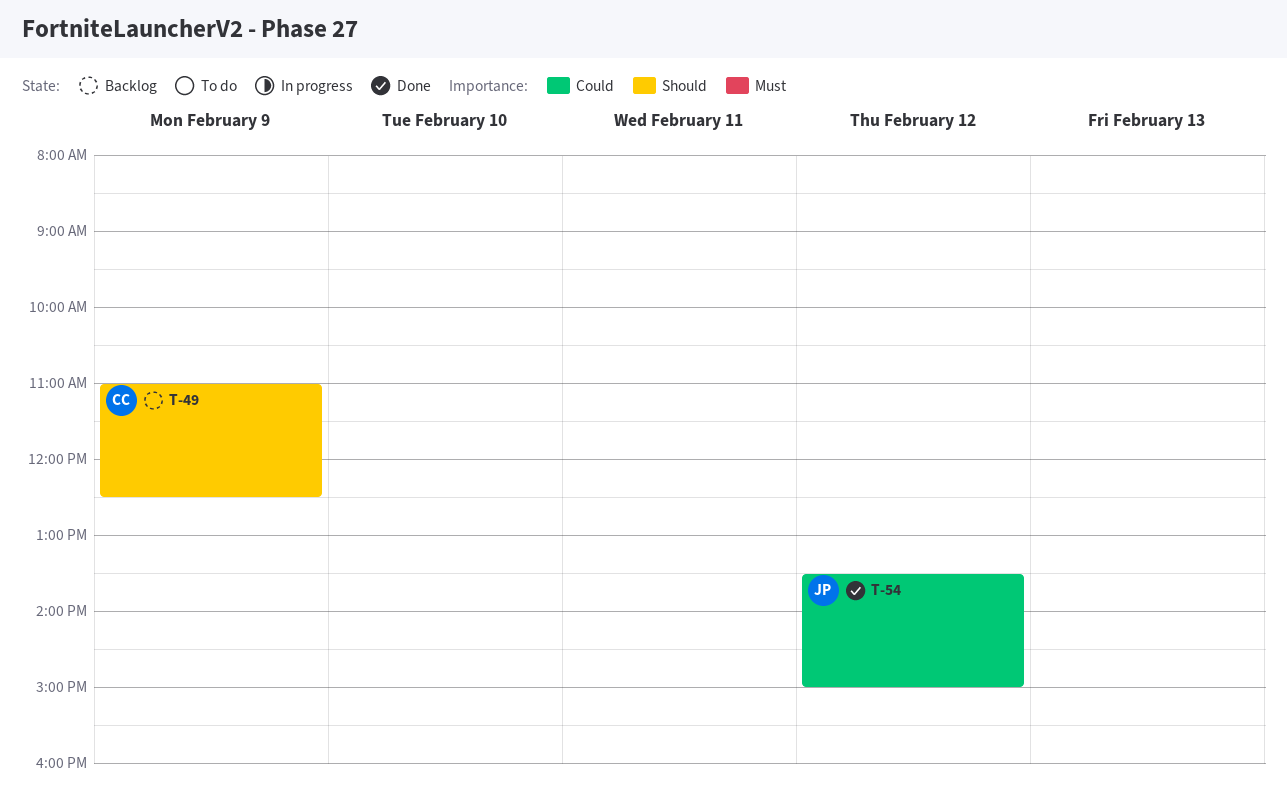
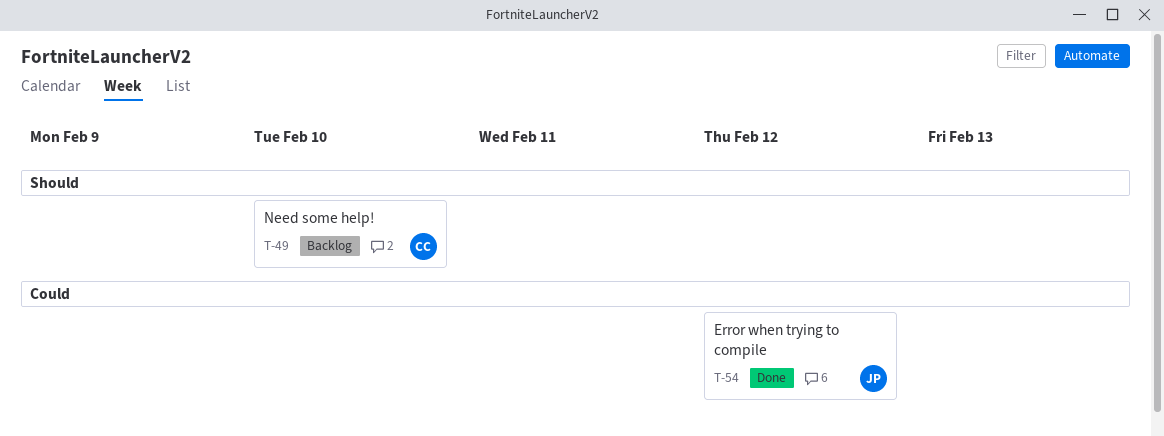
T-49, day: Feb 9 -> Feb 10

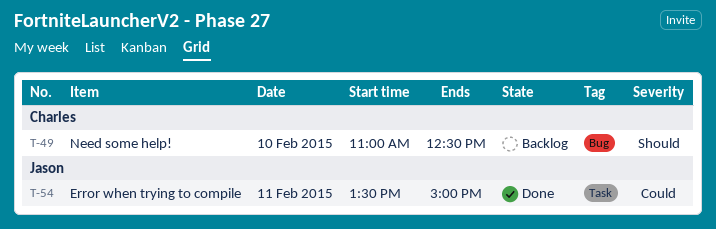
T-54, day: Feb 12 -> Feb 11

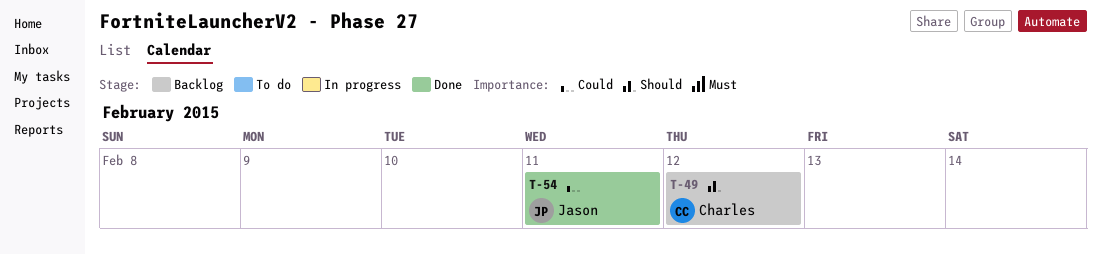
T-49, day: Feb 10 -> Feb 12

